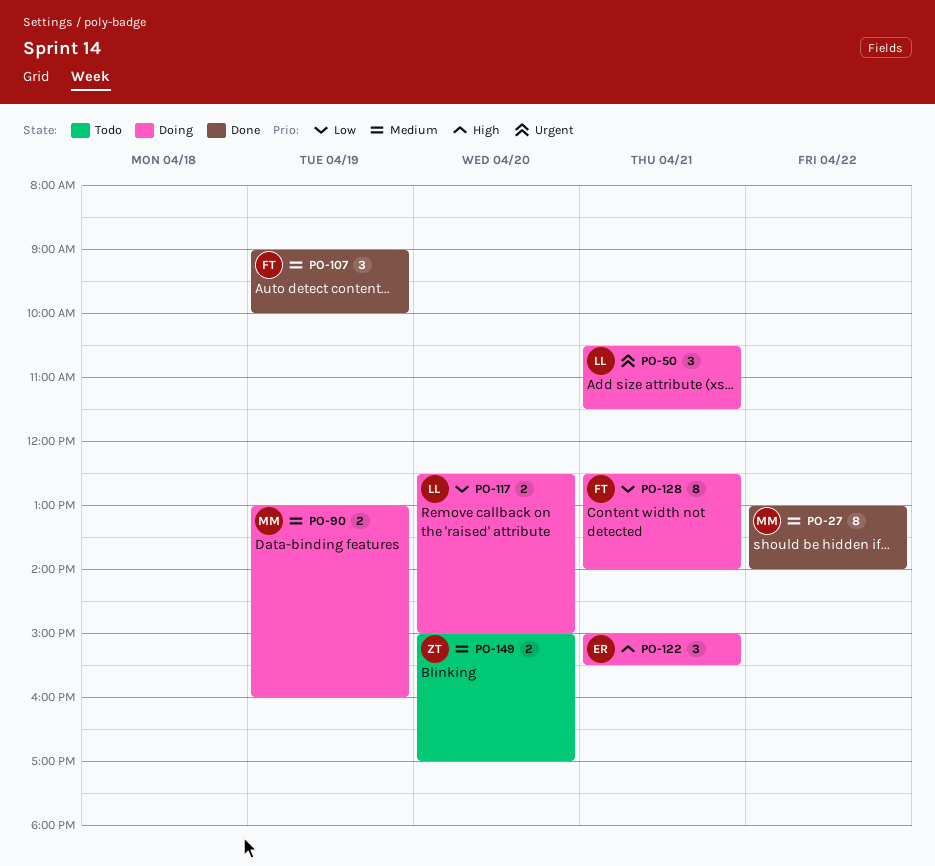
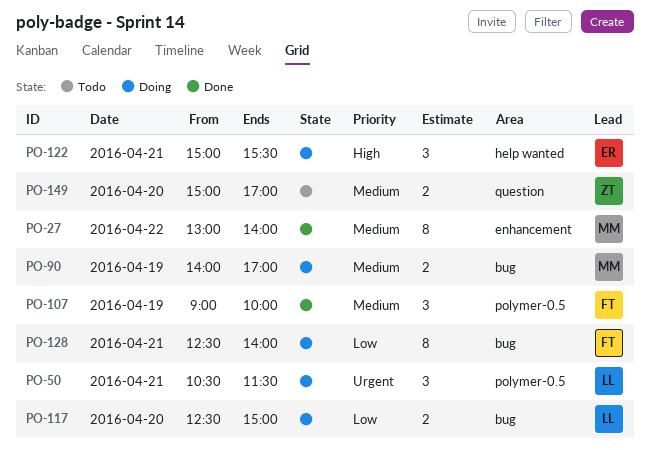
PO-90, begins: 13:00 -> 14:00
PO-90, ends: 16:00 -> 17:00

